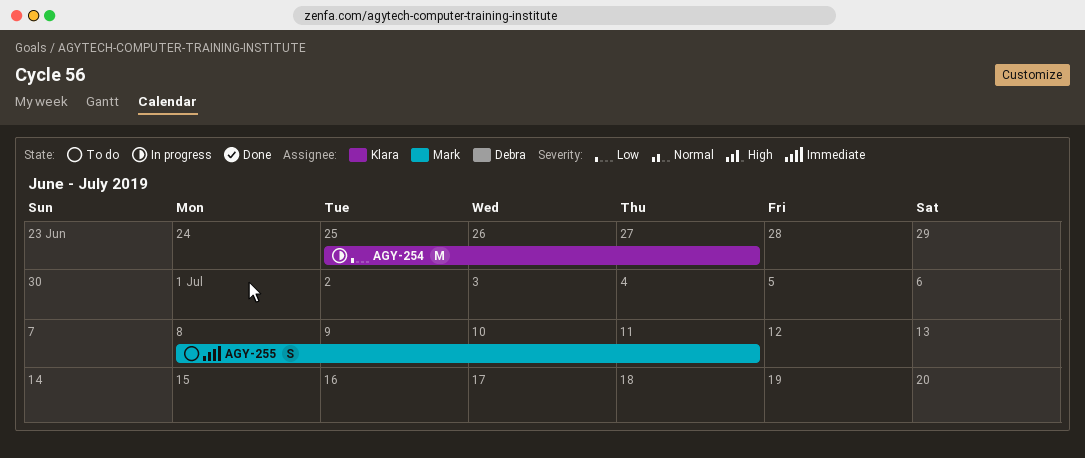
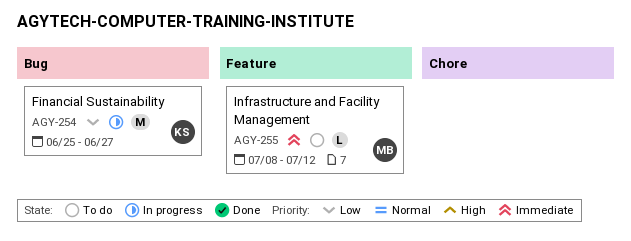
AGY-255, estimate: S -> L
AGY-255, due: Jul 11 -> Jul 12

